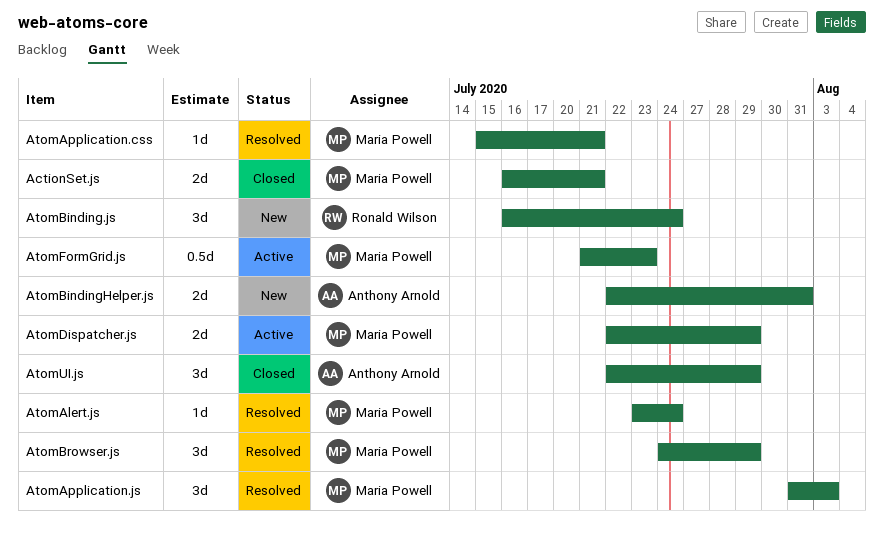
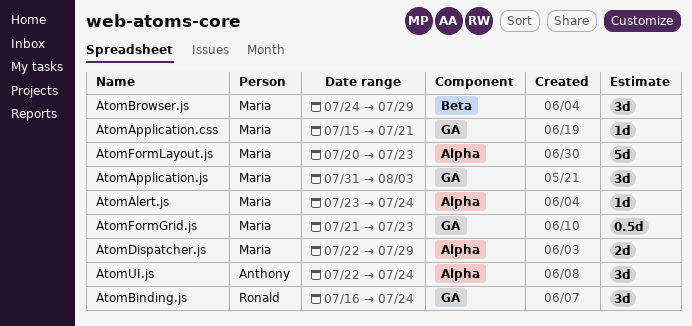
ActionSet.js: present -> none
AtomBindingHelper.js: present -> none
AtomFormLayout.js: none -> present
AtomUI.js, due: Jul 29 -> Jul 24

